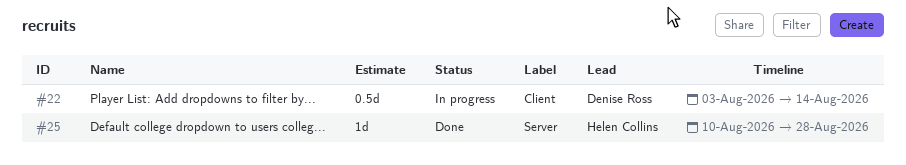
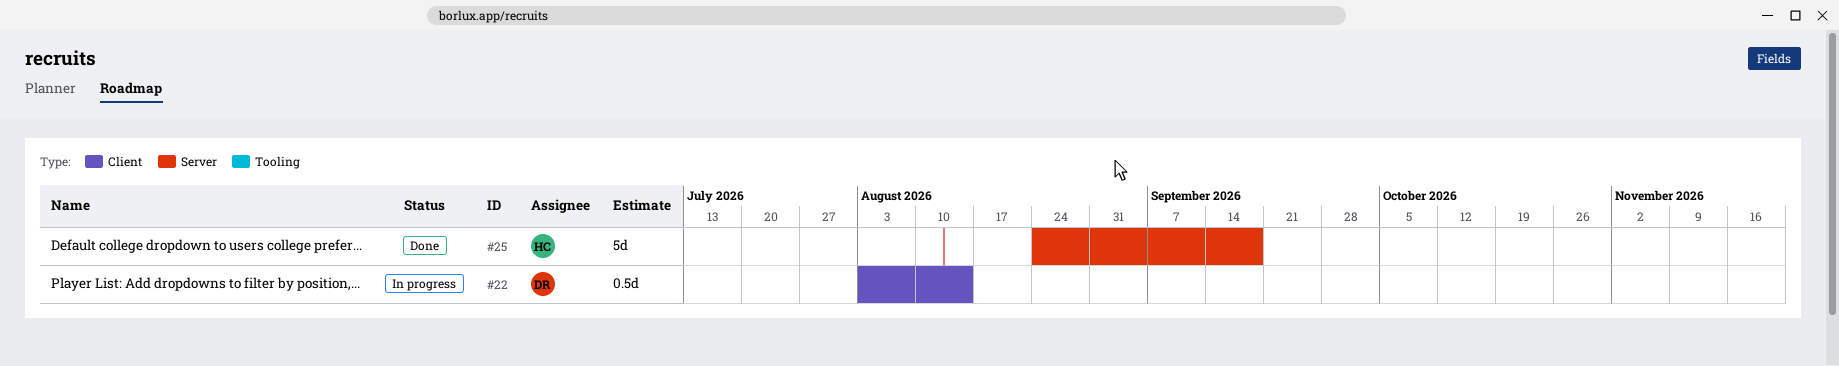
#25, estimate: 1d -> 5d
#25, start: Aug 10 -> Aug 24
#25, due: Aug 28 -> Sep 18

